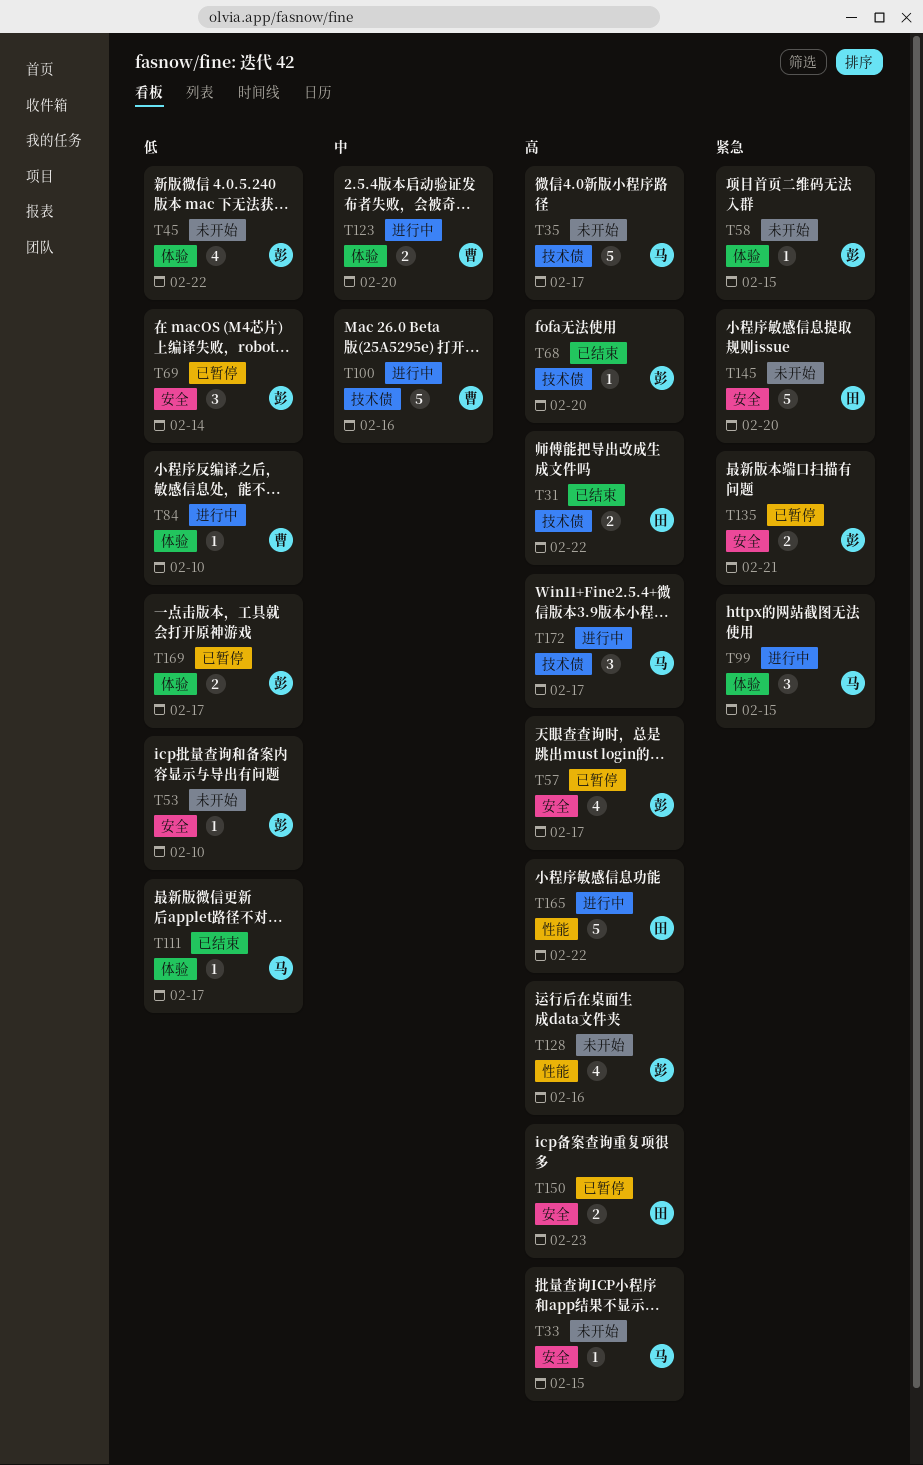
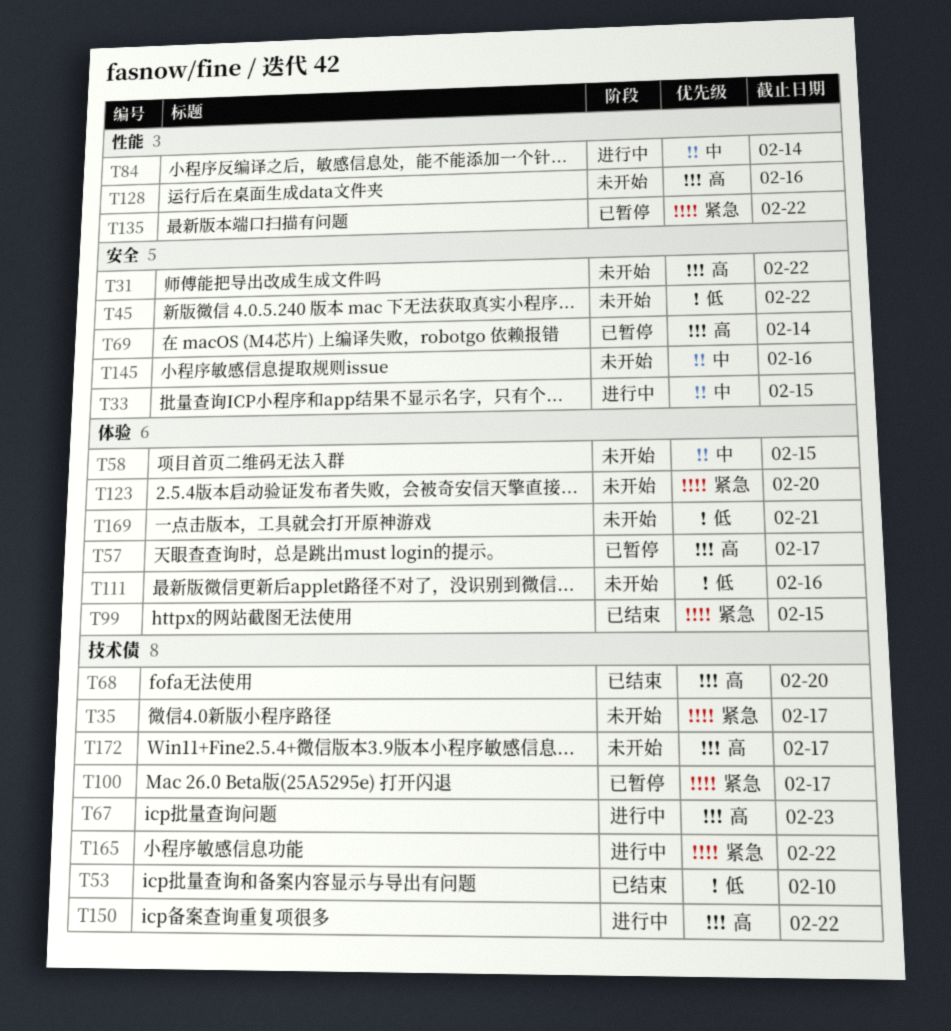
T31, status: 已结束 -> 未开始
T31, label: 技术债 -> 安全
T33, status: 未开始 -> 进行中
T33, priority: 高 -> 中
T35, priority: 高 -> 紧急
T45, label: 体验 -> 安全
T53, status: 未开始 -> 已结束
T53, label: 安全 -> 技术债
T57, label: 安全 -> 体验
T58, priority: 紧急 -> 中
T67: none -> present
T69, priority: 低 -> 高
T84, priority: 低 -> 中
T84, label: 体验 -> 性能
T84, due: Feb 10 -> Feb 14
T99, status: 进行中 -> 已结束
T100, status: 进行中 -> 已暂停
T100, priority: 中 -> 紧急
T100, due: Feb 16 -> Feb 17
T111, status: 已结束 -> 未开始
T111, due: Feb 17 -> Feb 16
T123, status: 进行中 -> 未开始
T123, priority: 中 -> 紧急
T135, label: 安全 -> 性能
T135, due: Feb 21 -> Feb 22
T145, priority: 紧急 -> 中
T145, due: Feb 20 -> Feb 16
T150, status: 已暂停 -> 进行中
T150, label: 安全 -> 技术债
T150, due: Feb 23 -> Feb 22
T165, priority: 高 -> 紧急
T165, label: 性能 -> 技术债
T169, status: 已暂停 -> 未开始
T169, due: Feb 17 -> Feb 21
T172, status: 进行中 -> 未开始

